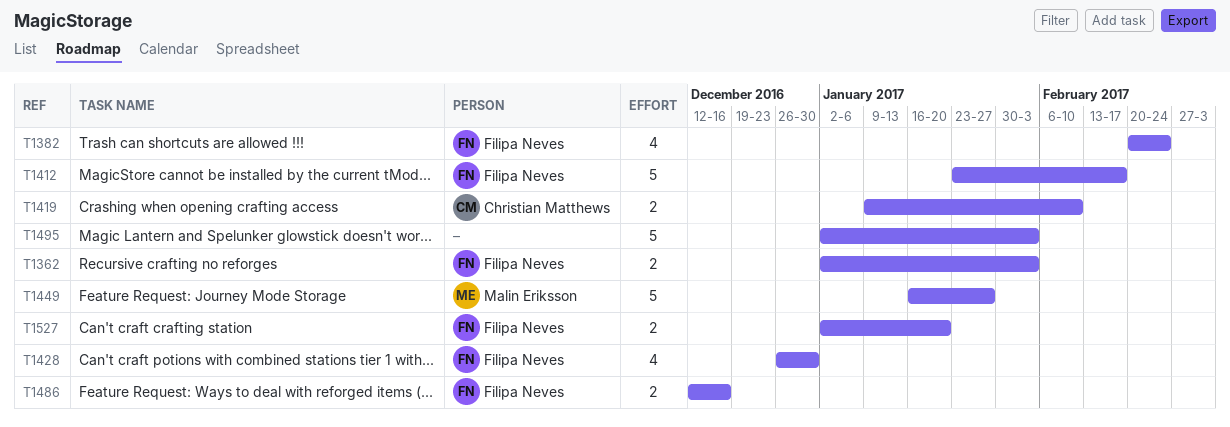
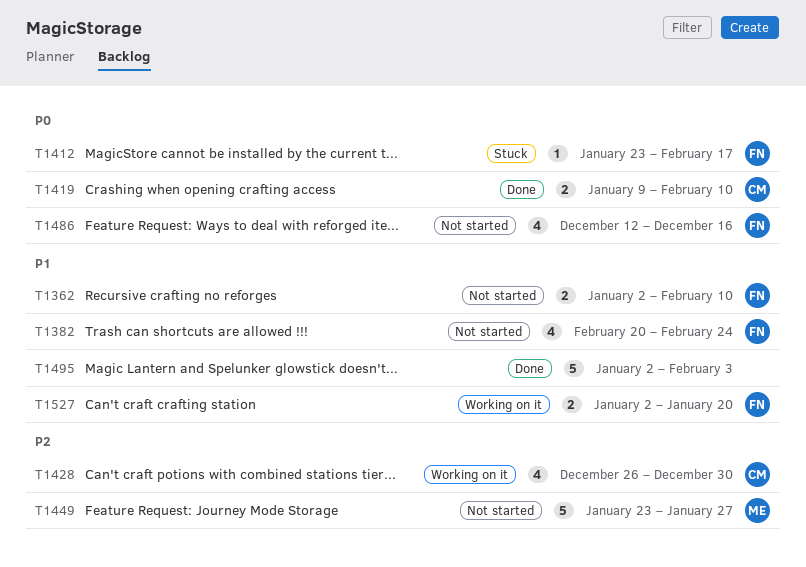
T1362, due: Feb 3 -> Feb 10
T1412, estimate: 5 -> 1
T1428, owner: Filipa Neves -> Christian Matthews
T1449, start: Jan 16 -> Jan 23
T1486, estimate: 2 -> 4

